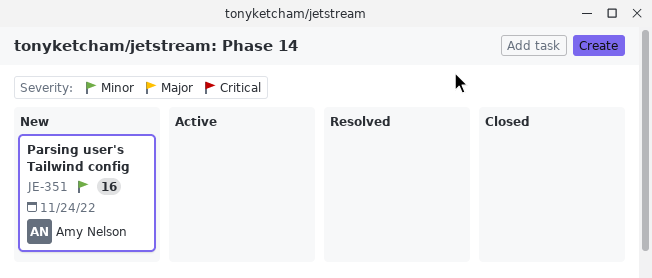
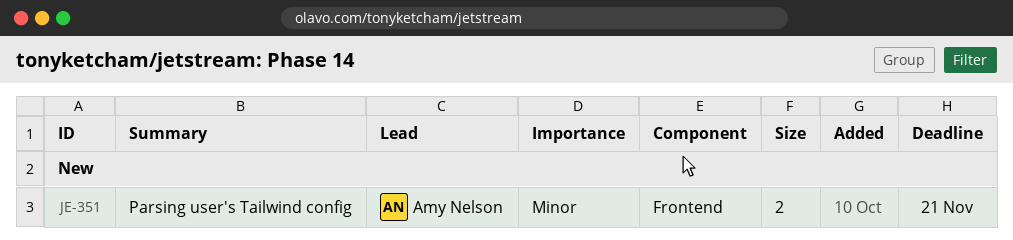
JE-351, estimate: 16 -> 2
JE-351, due: Nov 24 -> Nov 21

